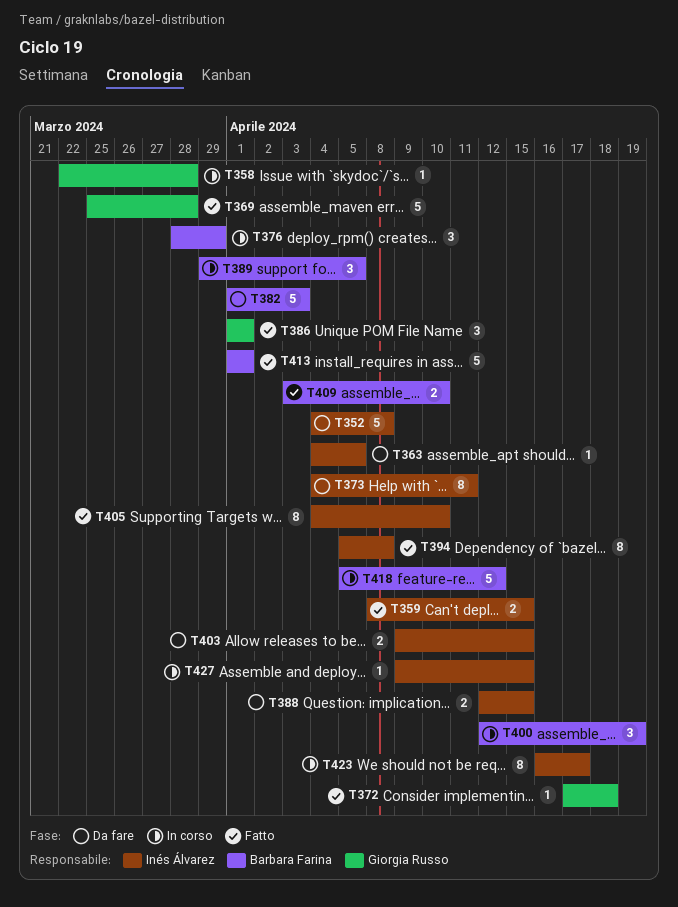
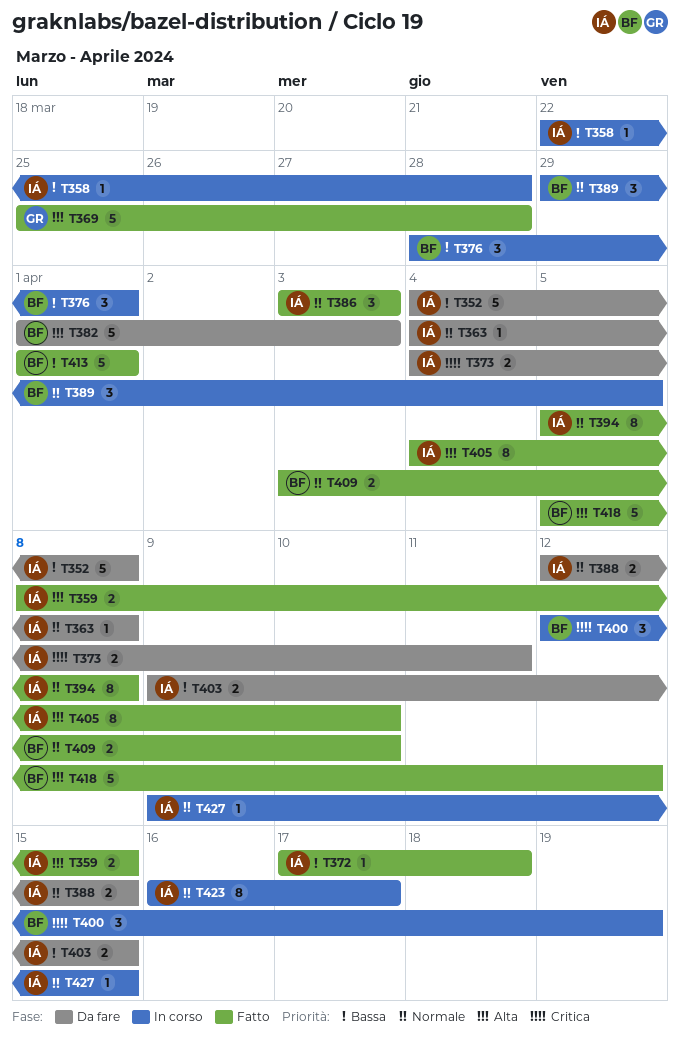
T358, owner: Giorgia Russo -> Inés Álvarez
T363, due: Apr 5 -> Apr 8
T372, owner: Giorgia Russo -> Inés Álvarez
T373, estimate: 8 -> 2
T376, due: Mar 29 -> Apr 1
T386, owner: Giorgia Russo -> Inés Álvarez
T386, start: Apr 1 -> Apr 3
T386, due: Apr 1 -> Apr 3
T418, status: In corso -> Fatto

